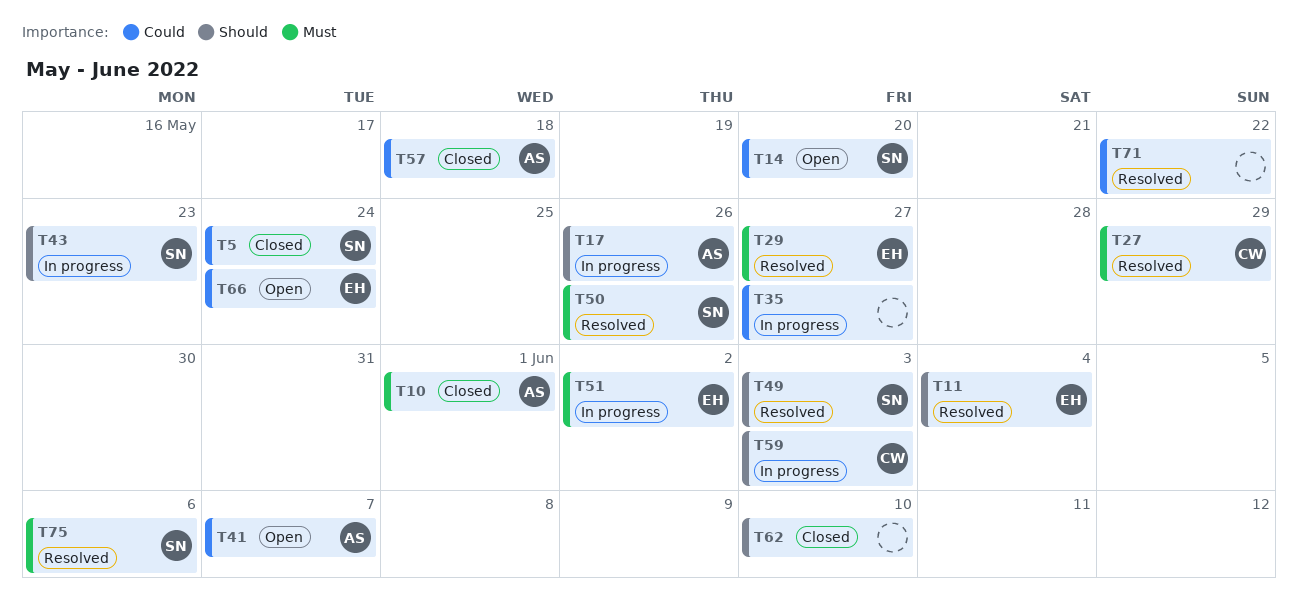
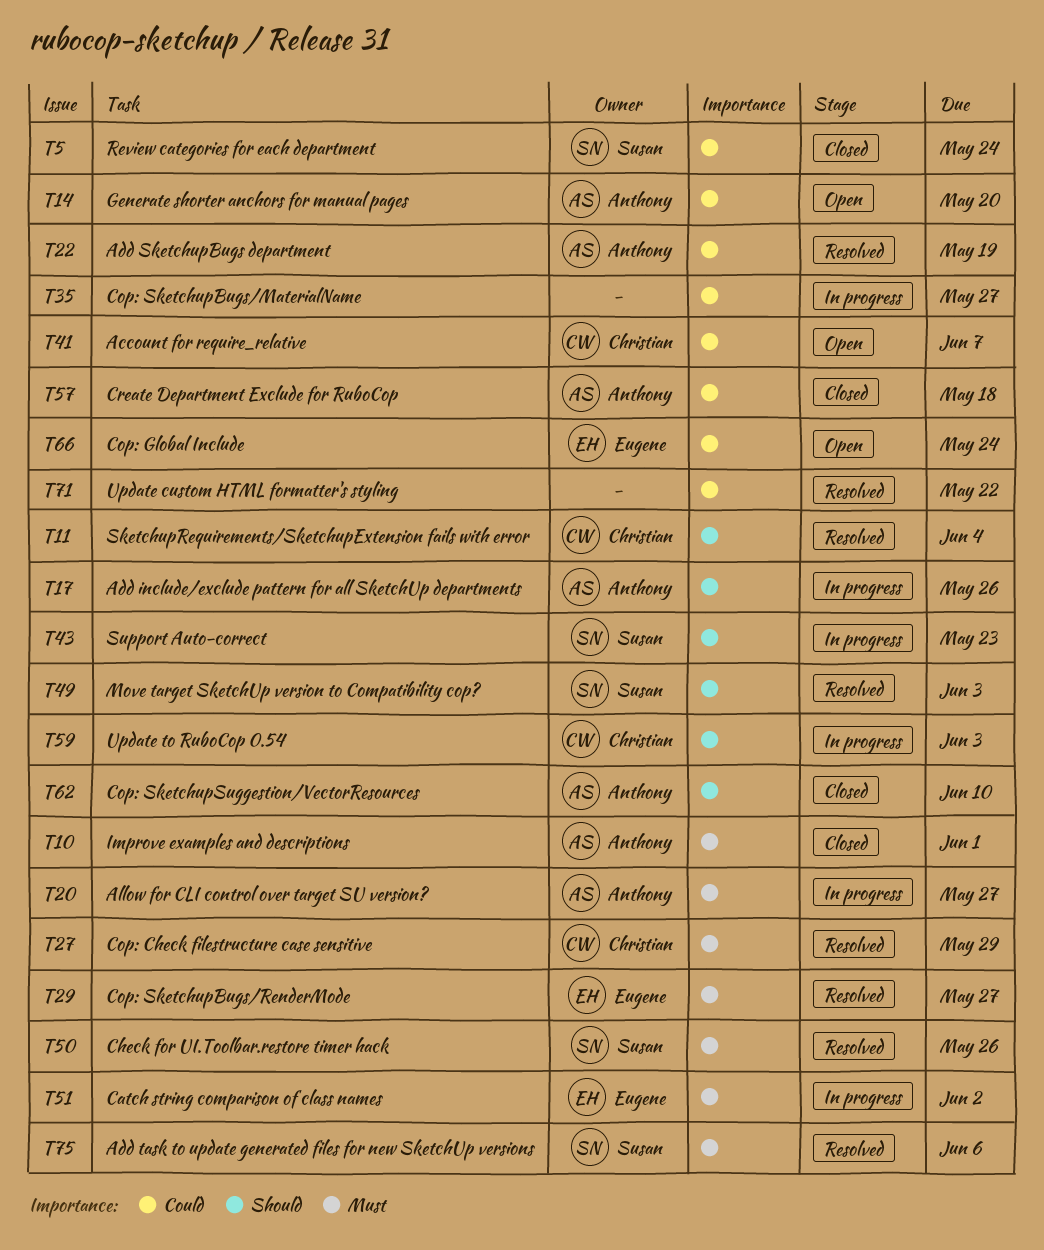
T11, owner: Eugene -> Christian
T14, owner: Susan -> Anthony
T20: none -> present
T22: none -> present
T41, owner: Anthony -> Christian
T62, owner: none -> Anthony

